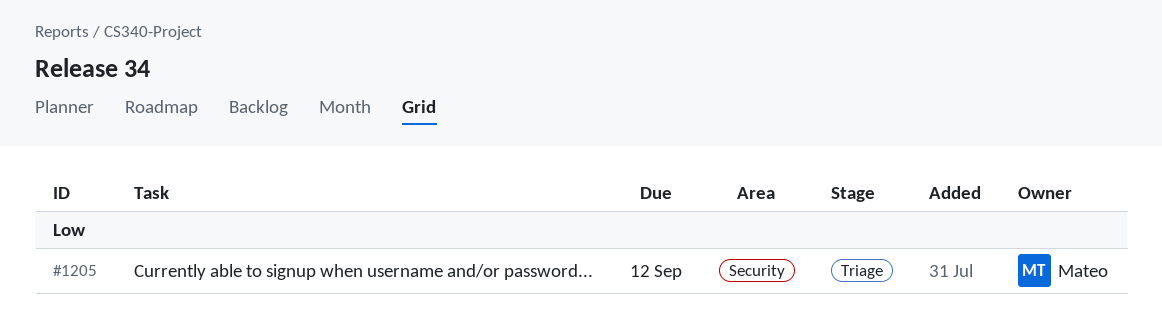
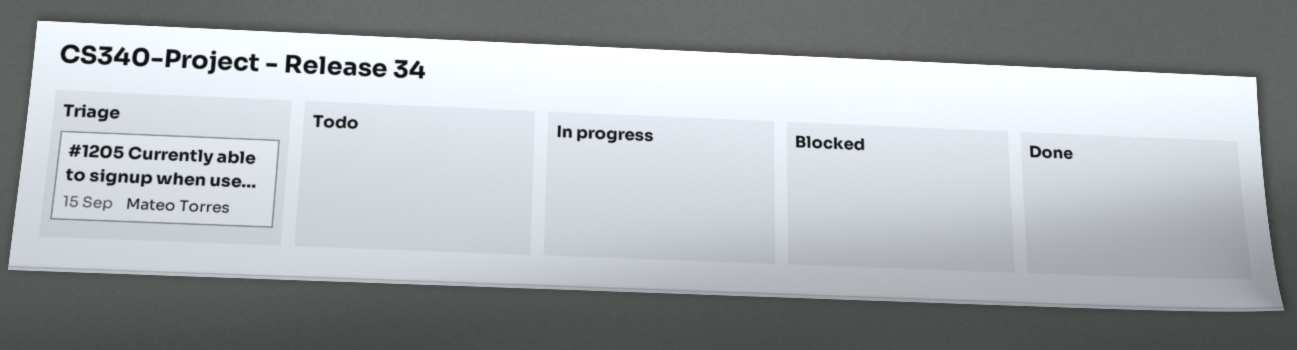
#1205, due: Sep 12 -> Sep 15

